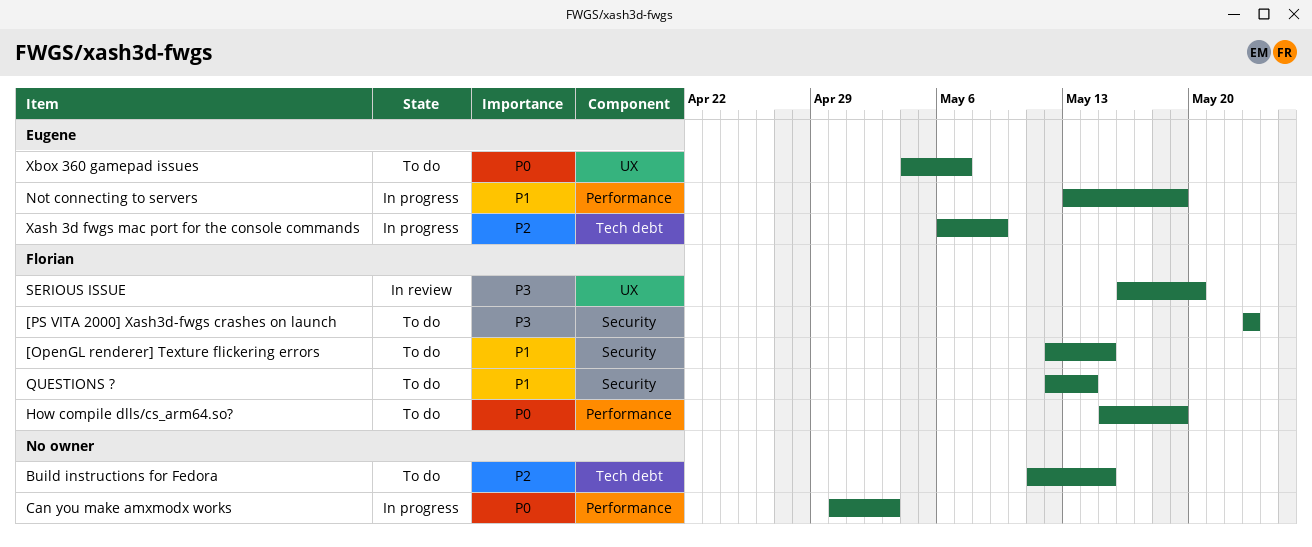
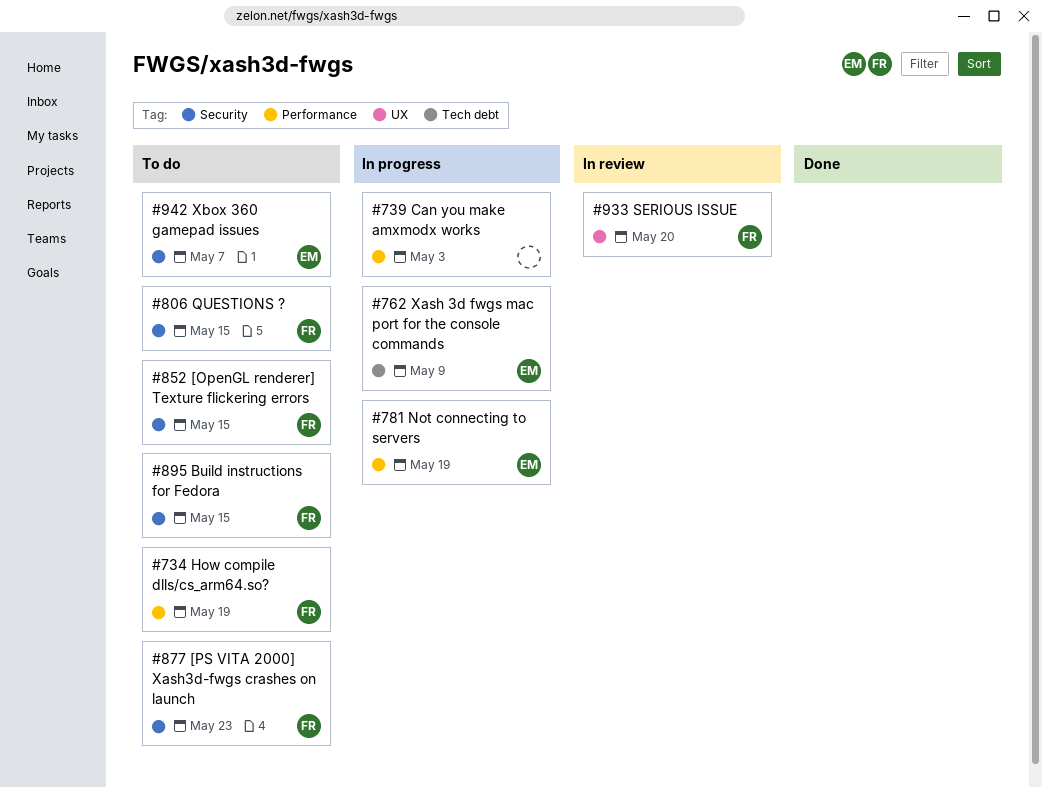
Build instructions for Fedora, owner: none -> Florian
Build instructions for Fedora, label: Tech debt -> Security
QUESTIONS ?, due: May 14 -> May 15
Xbox 360 gamepad issues, label: UX -> Security

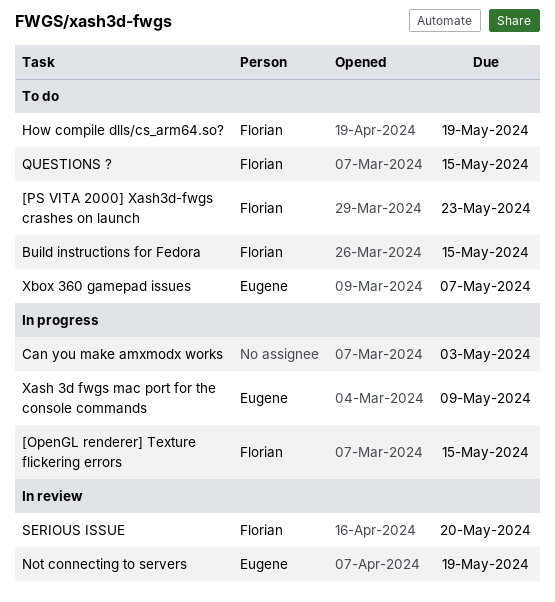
[OpenGL renderer] Texture flickering errors, status: To do -> In progress
Not connecting to servers, status: In progress -> In review

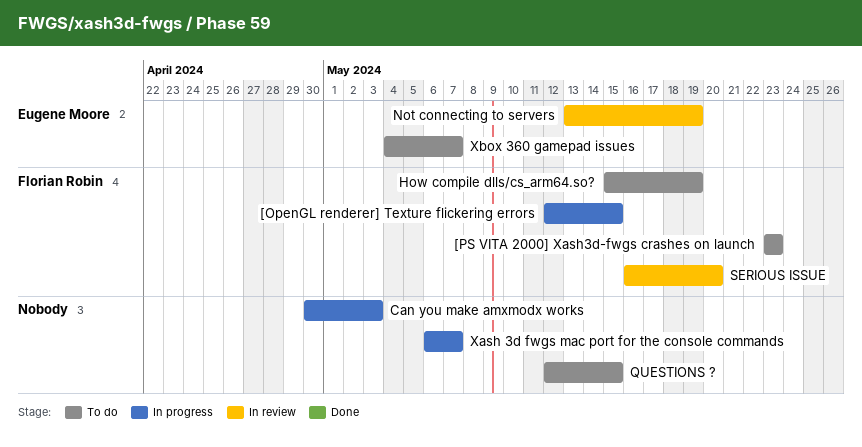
Build instructions for Fedora: present -> none
QUESTIONS ?, owner: Florian Robin -> none
Xash 3d fwgs mac port for the console commands, owner: Eugene Moore -> none
Xash 3d fwgs mac port for the console commands, due: May 9 -> May 7

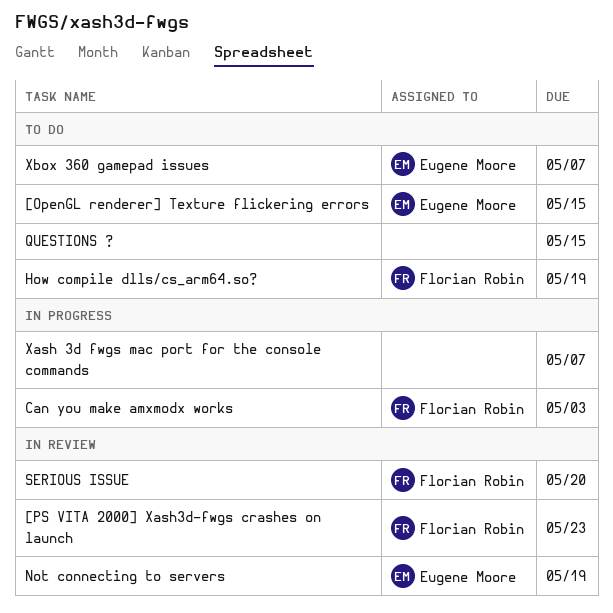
[OpenGL renderer] Texture flickering errors, status: In progress -> To do
[OpenGL renderer] Texture flickering errors, owner: Florian Robin -> Eugene Moore
[PS VITA 2000] Xash3d-fwgs crashes on launch, status: To do -> In review
Can you make amxmodx works, owner: none -> Florian Robin

